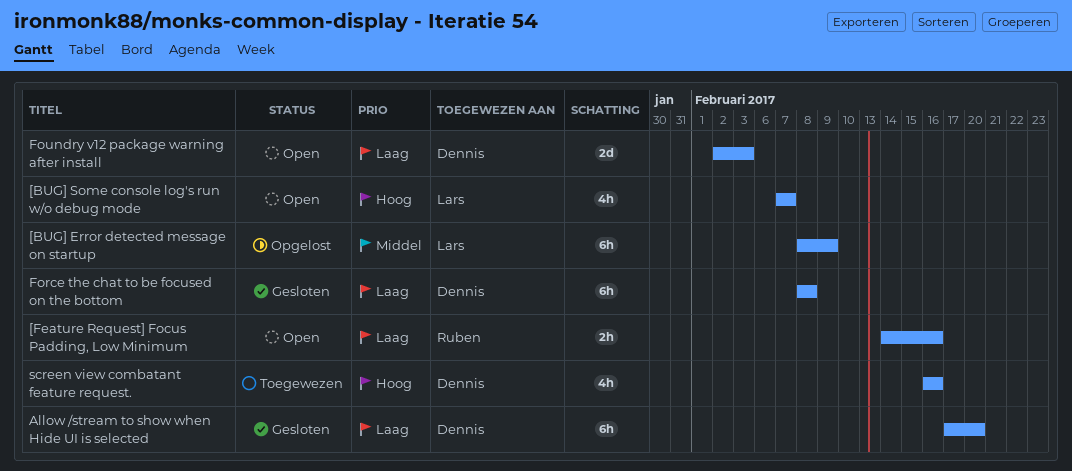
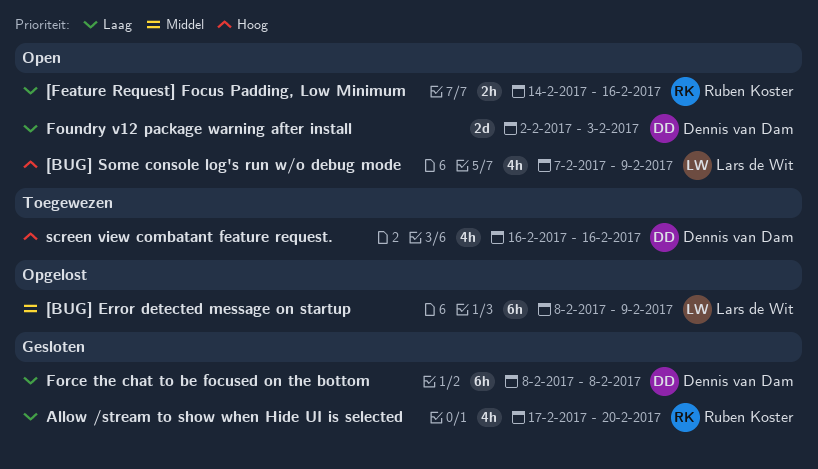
[BUG] Some console log's run w/o debug mode, due: Feb 7 -> Feb 9
Allow /stream to show when Hide UI is selected, owner: Dennis van Dam -> Ruben Koster
Allow /stream to show when Hide UI is selected, estimate: 6h -> 4h

